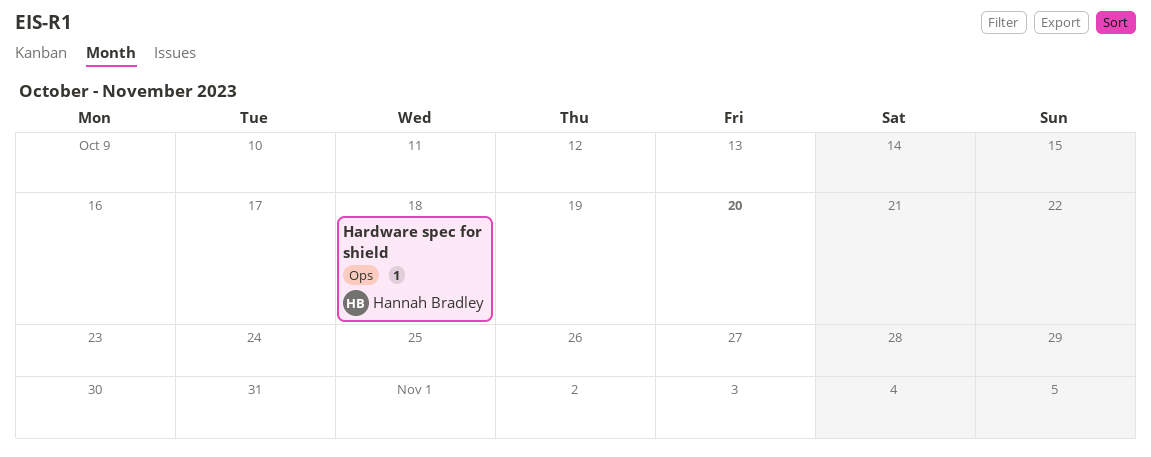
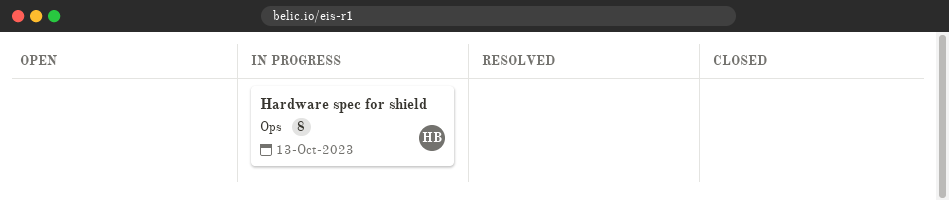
Hardware spec for shield, estimate: 1 -> 8
Hardware spec for shield, due: Oct 18 -> Oct 13

